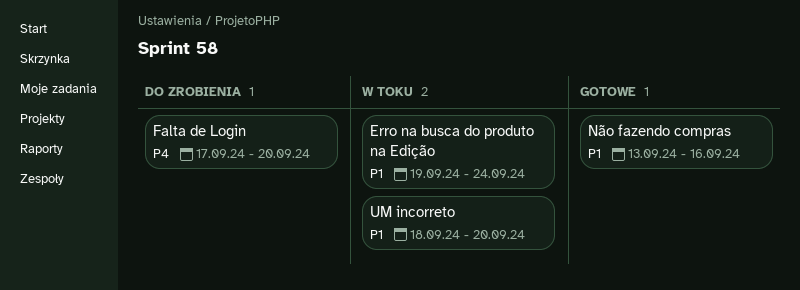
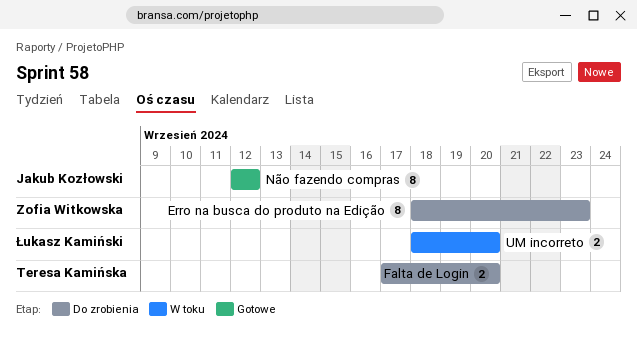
Erro na busca do produto na Edição, status: W toku -> Do zrobienia
Erro na busca do produto na Edição, start: Sep 19 -> Sep 18
Erro na busca do produto na Edição, due: Sep 24 -> Sep 23
Não fazendo compras, start: Sep 13 -> Sep 12
Não fazendo compras, due: Sep 16 -> Sep 12

